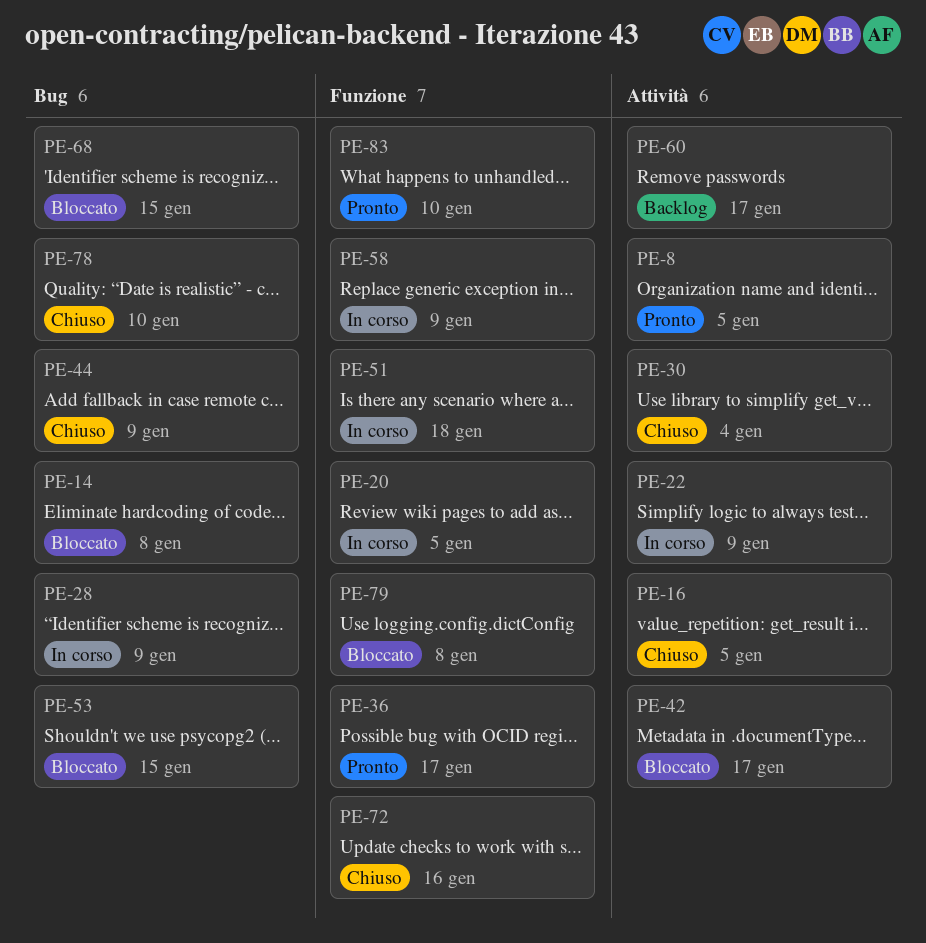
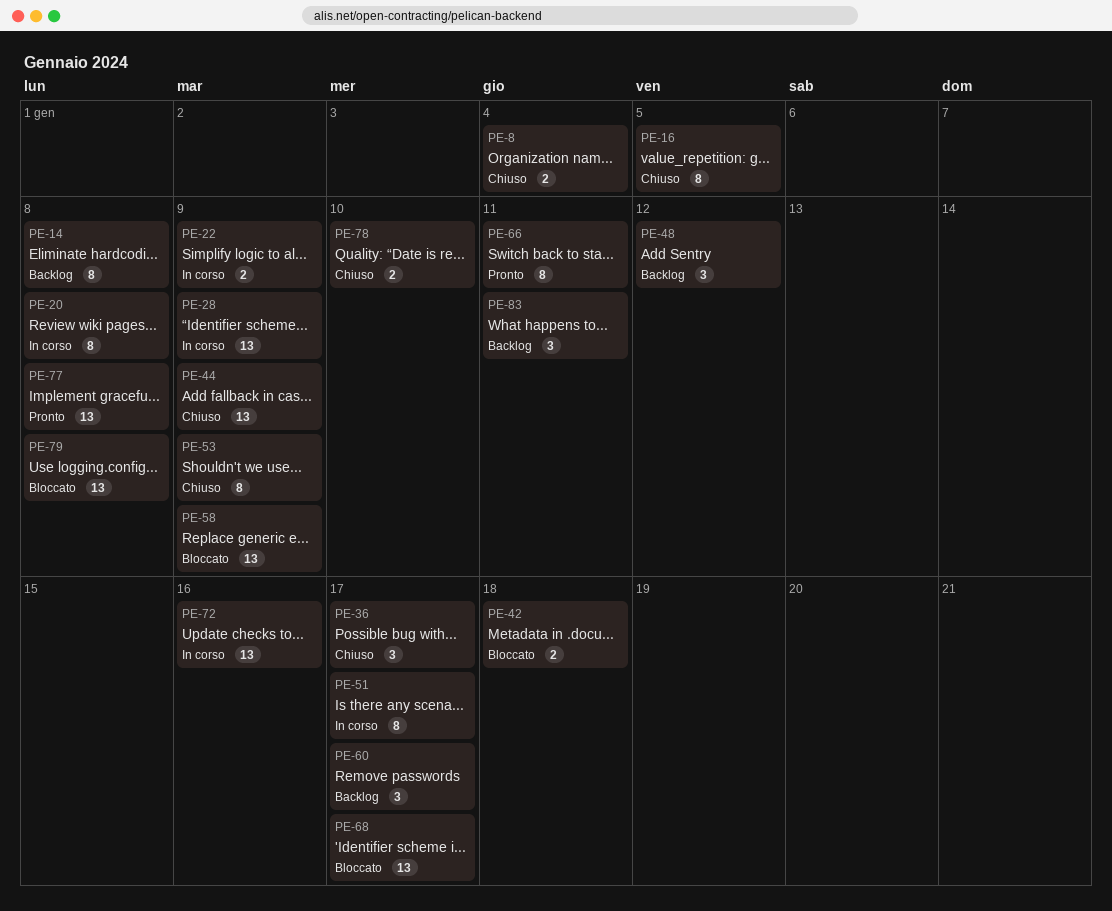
PE-8, status: Pronto -> Chiuso
PE-8, due: Jan 5 -> Jan 4
PE-14, status: Bloccato -> Backlog
PE-20, due: Jan 5 -> Jan 8
PE-30: present -> none
PE-36, status: Pronto -> Chiuso
PE-42, due: Jan 17 -> Jan 18
PE-48: none -> present
PE-51, due: Jan 18 -> Jan 17
PE-53, status: Bloccato -> Chiuso
PE-53, due: Jan 15 -> Jan 9
PE-58, status: In corso -> Bloccato
PE-66: none -> present
PE-68, due: Jan 15 -> Jan 17
PE-72, status: Chiuso -> In corso
PE-77: none -> present
PE-83, status: Pronto -> Backlog
PE-83, due: Jan 10 -> Jan 11

